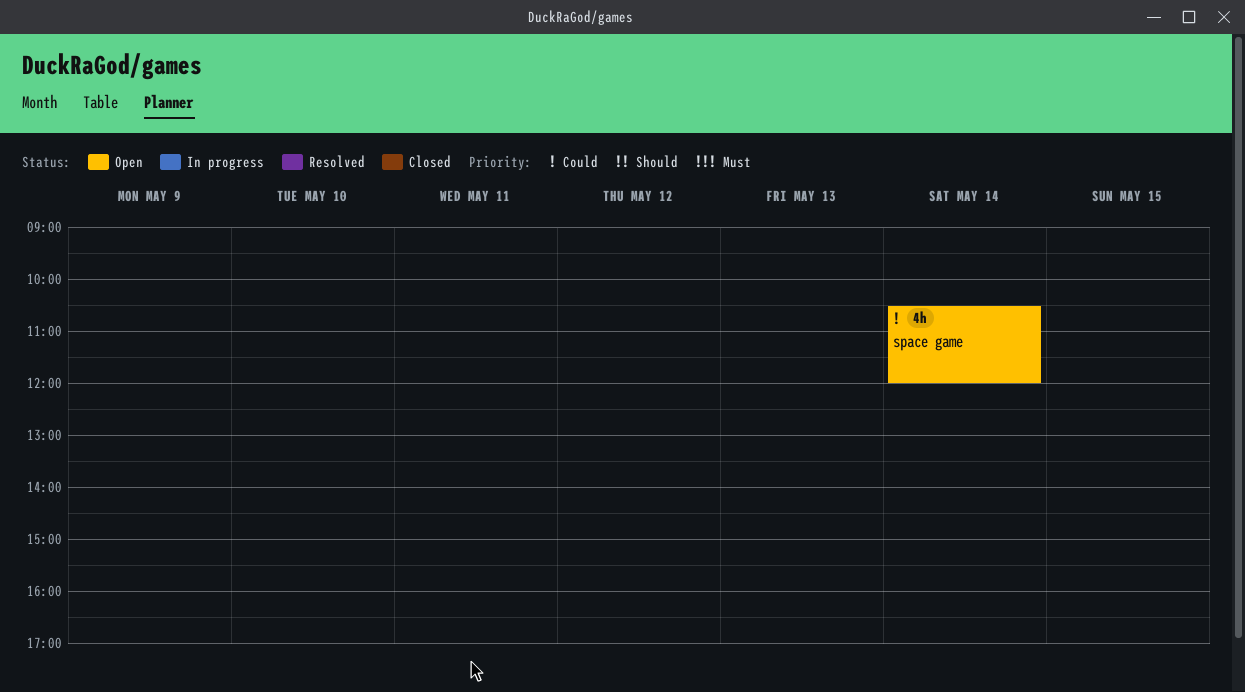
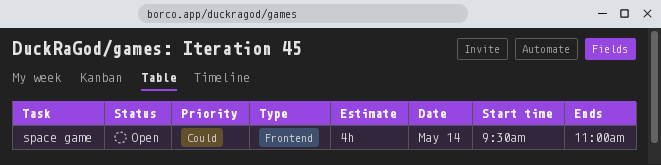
space game, begins: 10:30 -> 09:30
space game, ends: 12:00 -> 11:00

